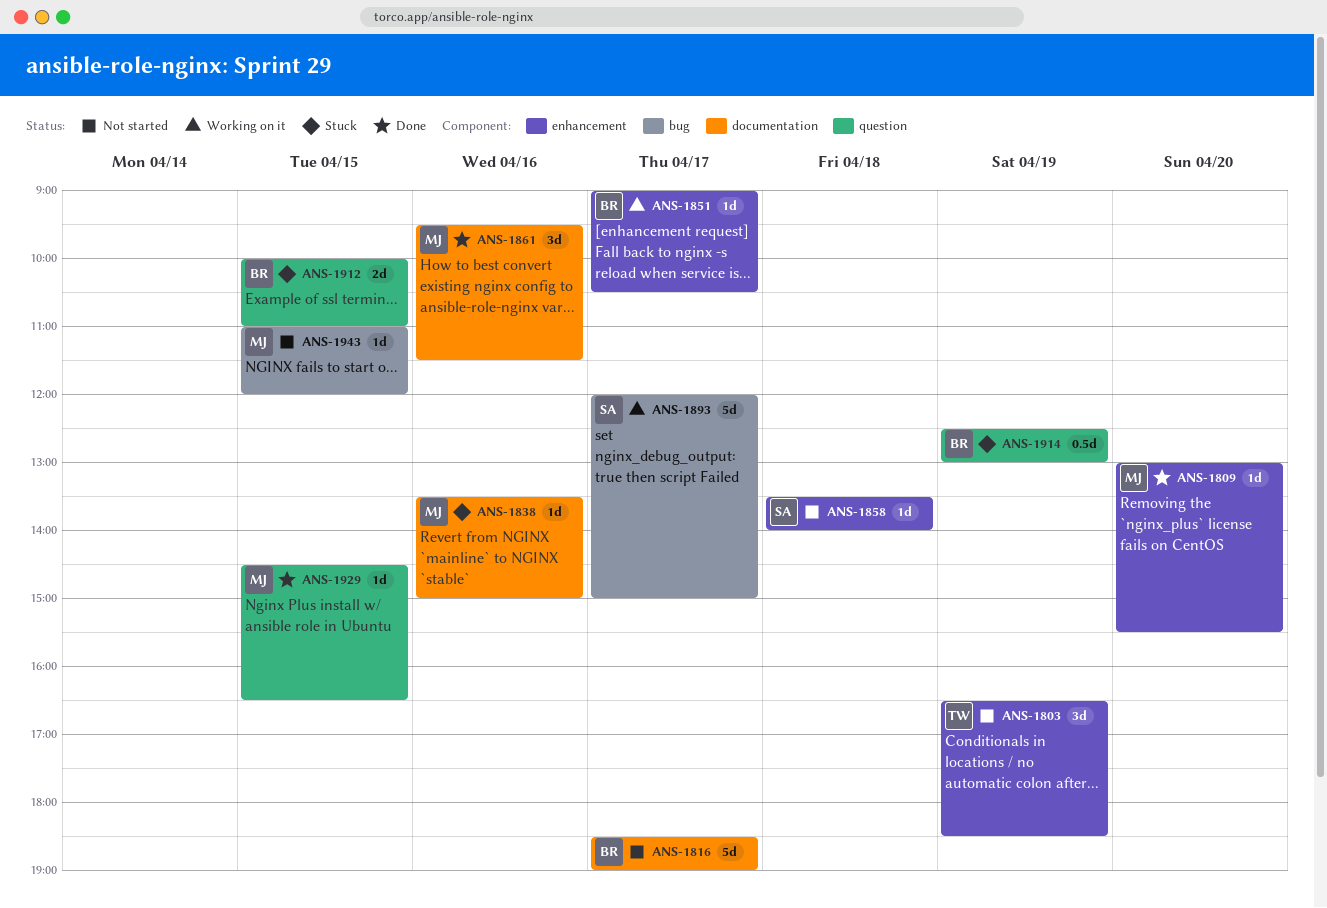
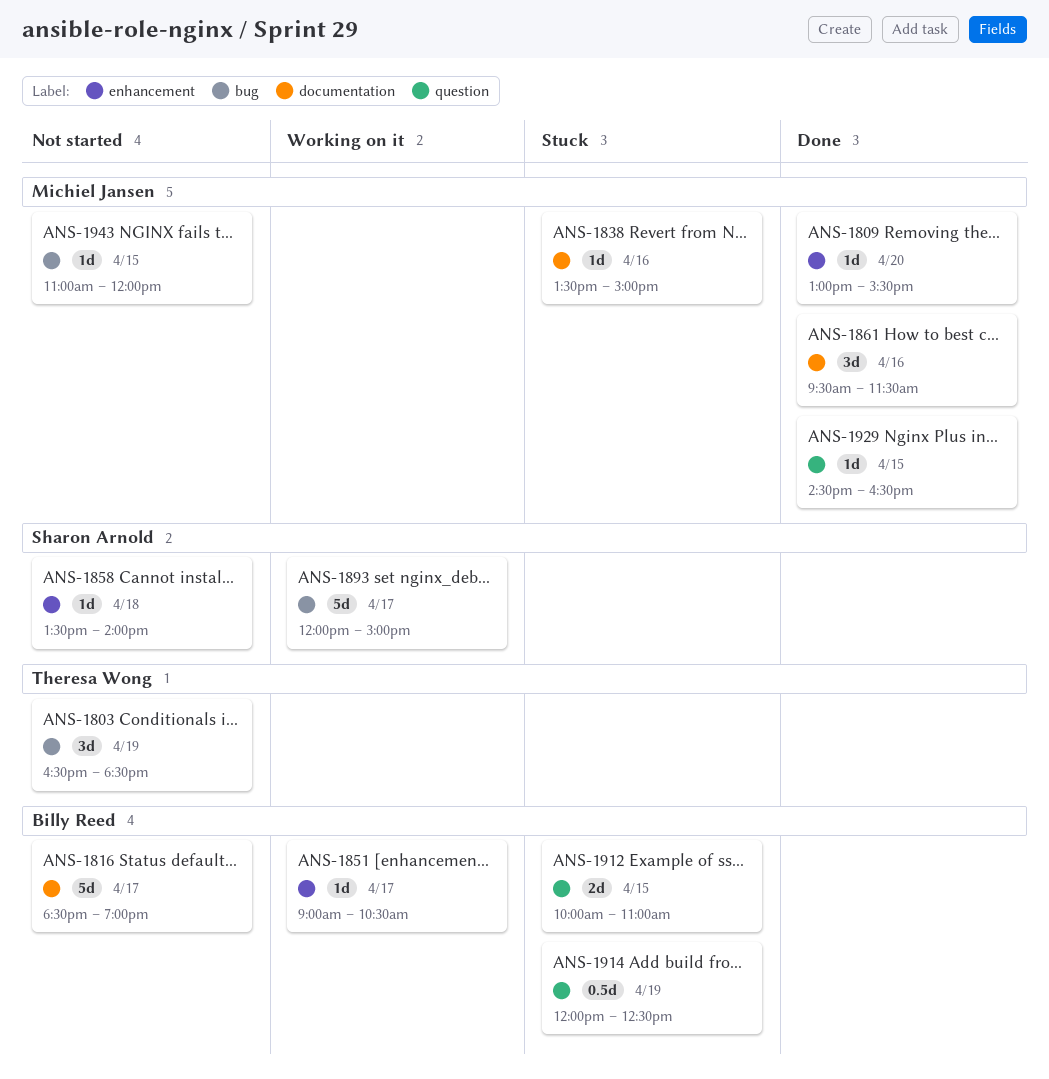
ANS-1803, label: enhancement -> bug
ANS-1914, begins: 12:30 -> 12:00
ANS-1914, ends: 13:00 -> 12:30

